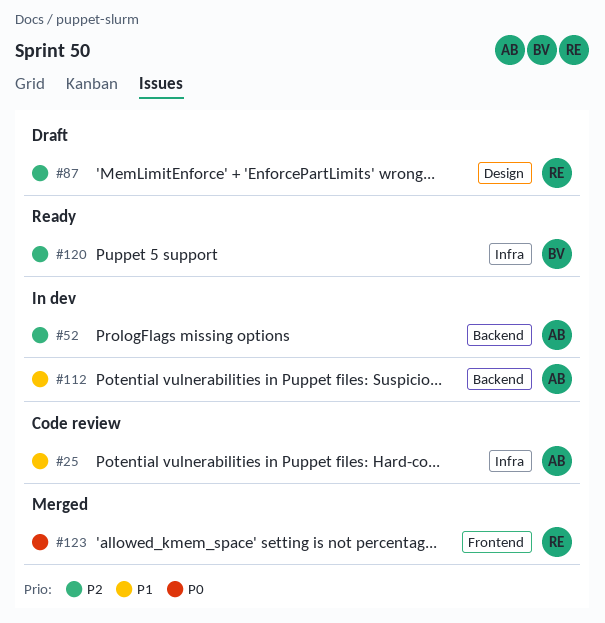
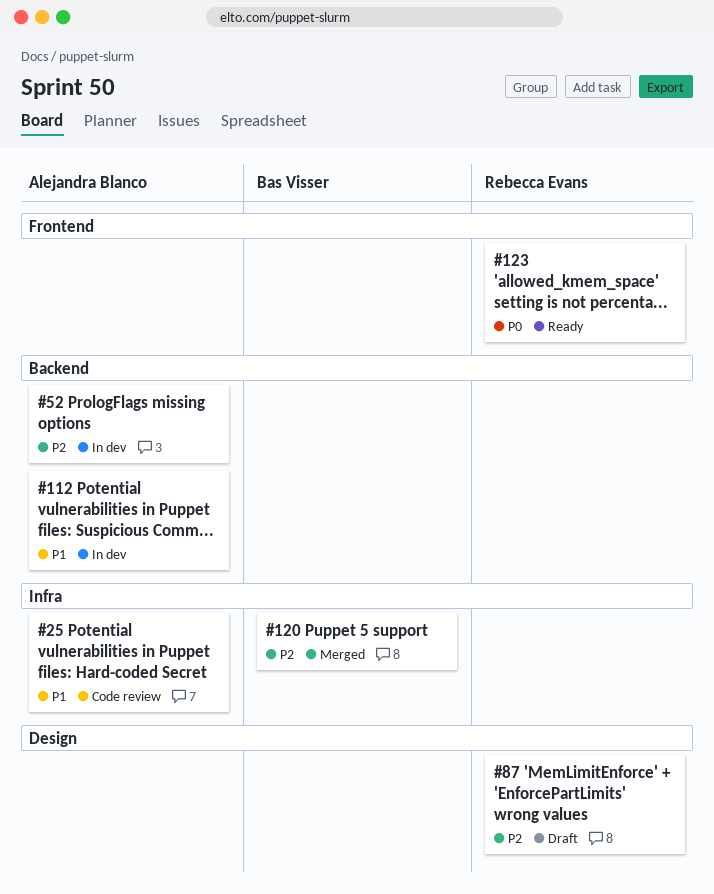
#120, status: Ready -> Merged
#123, status: Merged -> Ready

